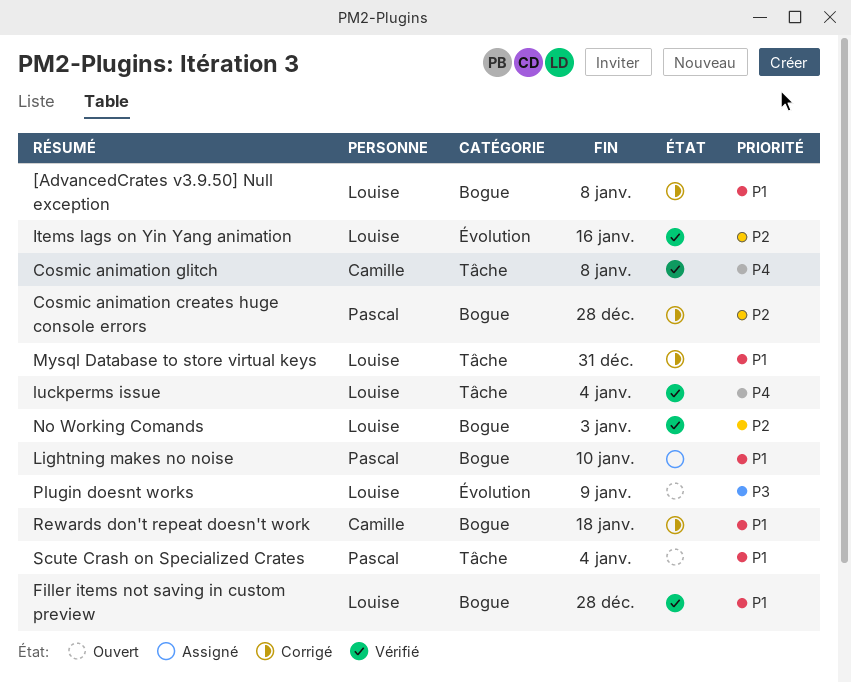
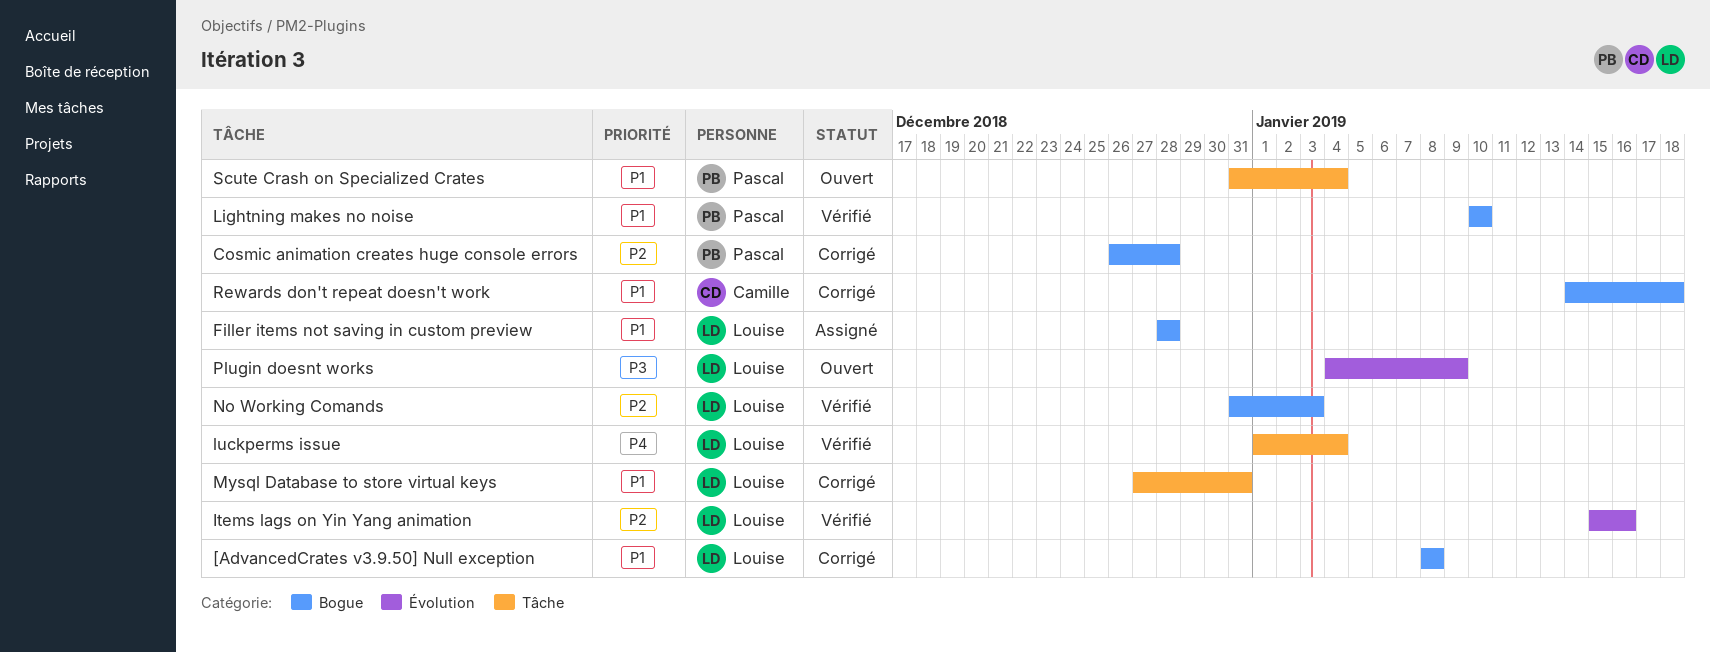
Cosmic animation glitch: present -> none
Filler items not saving in custom preview, status: Vérifié -> Assigné
Lightning makes no noise, status: Assigné -> Vérifié

